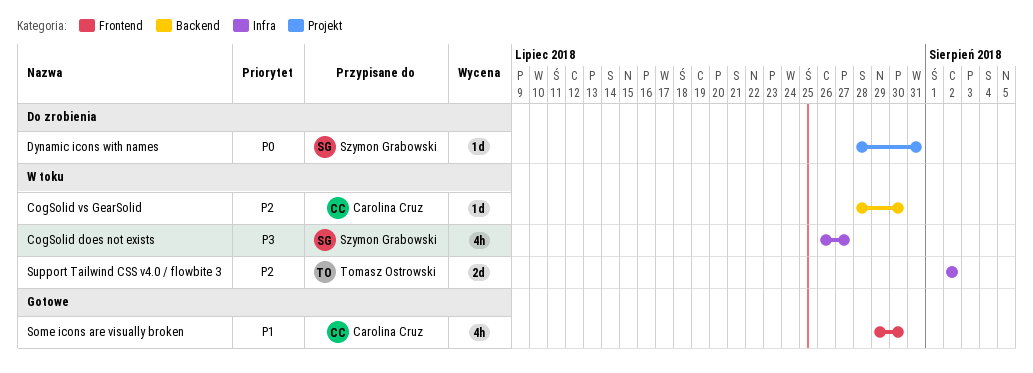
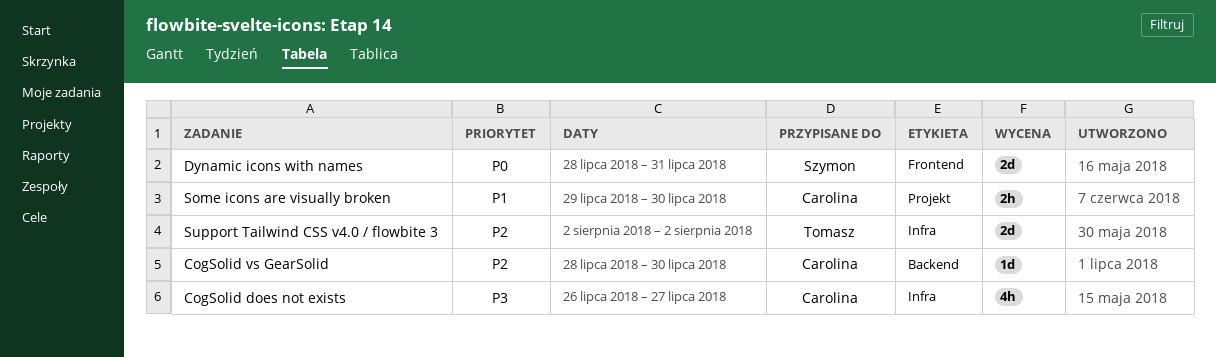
CogSolid does not exists, owner: Szymon Grabowski -> Carolina Cruz
Dynamic icons with names, label: Projekt -> Frontend
Dynamic icons with names, estimate: 1d -> 2d
Some icons are visually broken, label: Frontend -> Projekt
Some icons are visually broken, estimate: 4h -> 2h

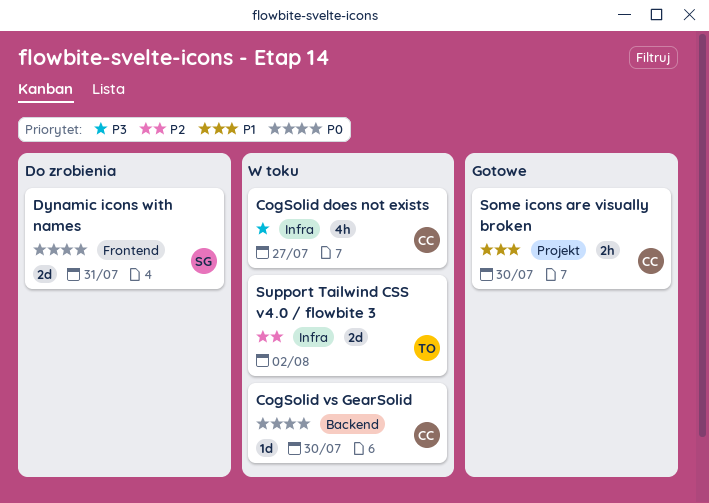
CogSolid vs GearSolid, priority: P2 -> P0

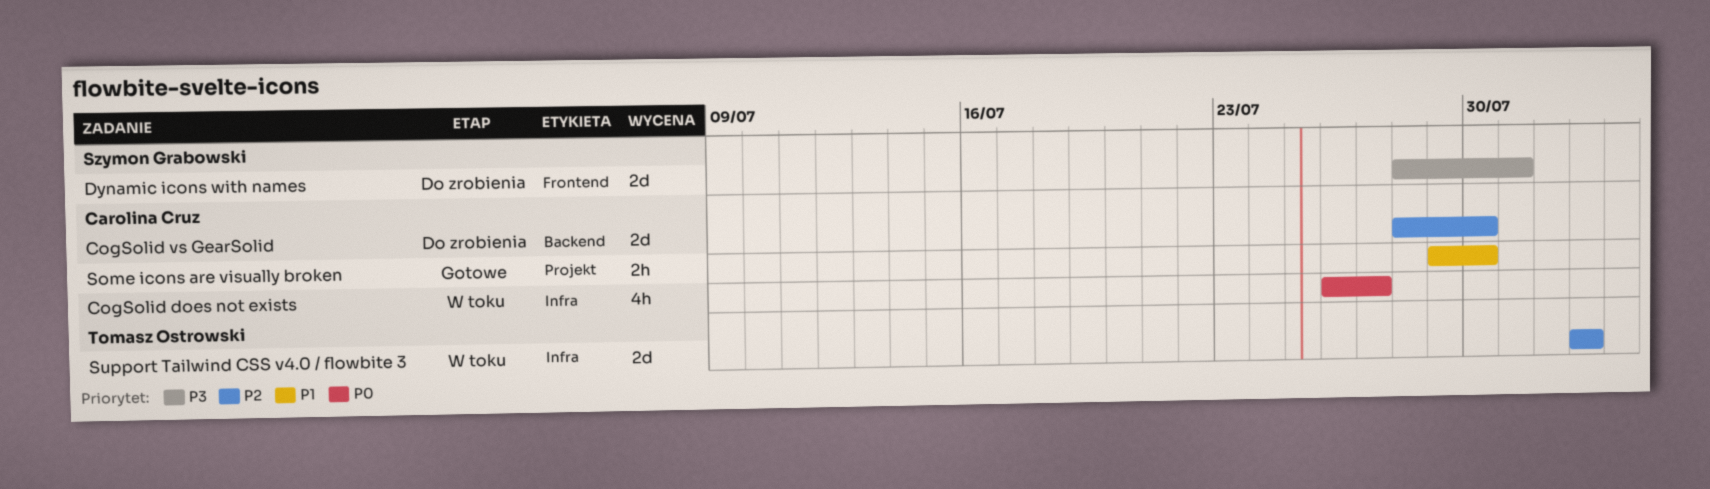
CogSolid does not exists, priority: P3 -> P0
CogSolid vs GearSolid, status: W toku -> Do zrobienia
CogSolid vs GearSolid, priority: P0 -> P2
CogSolid vs GearSolid, estimate: 1d -> 2d
Dynamic icons with names, priority: P0 -> P3

